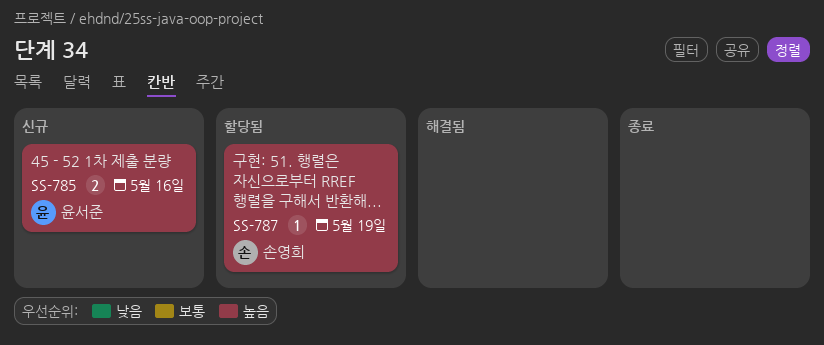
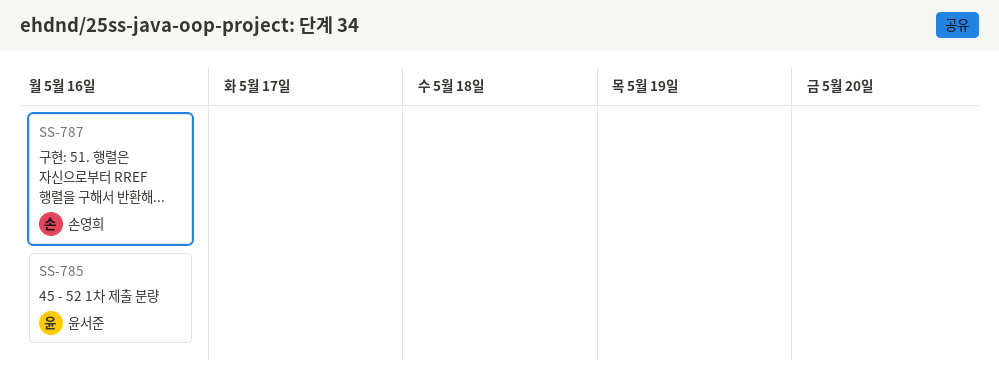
SS-787, due: May 19 -> May 16

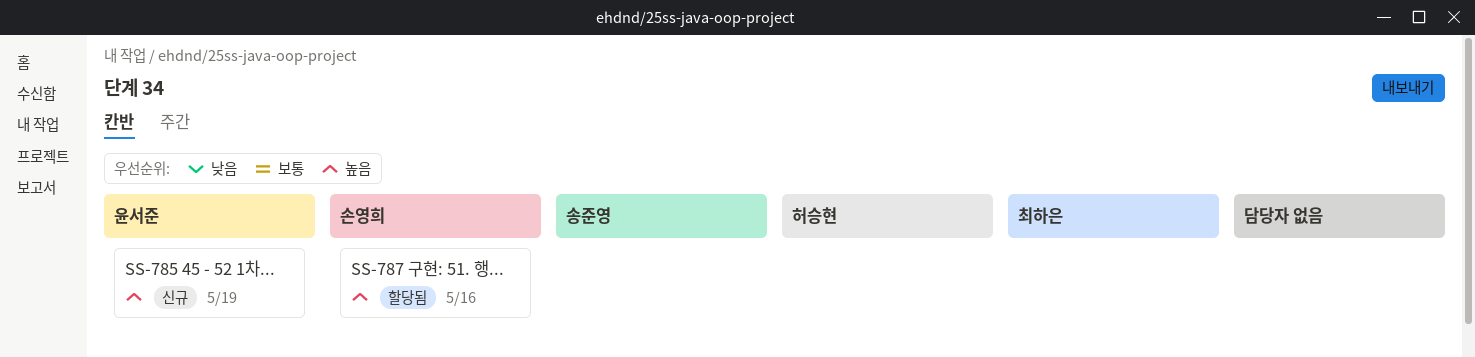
SS-785, due: May 16 -> May 19

